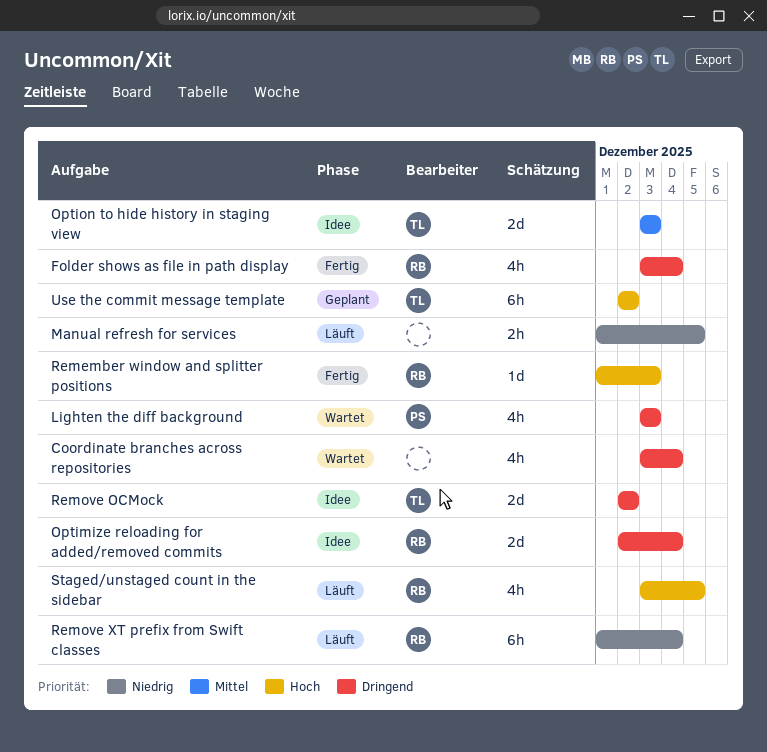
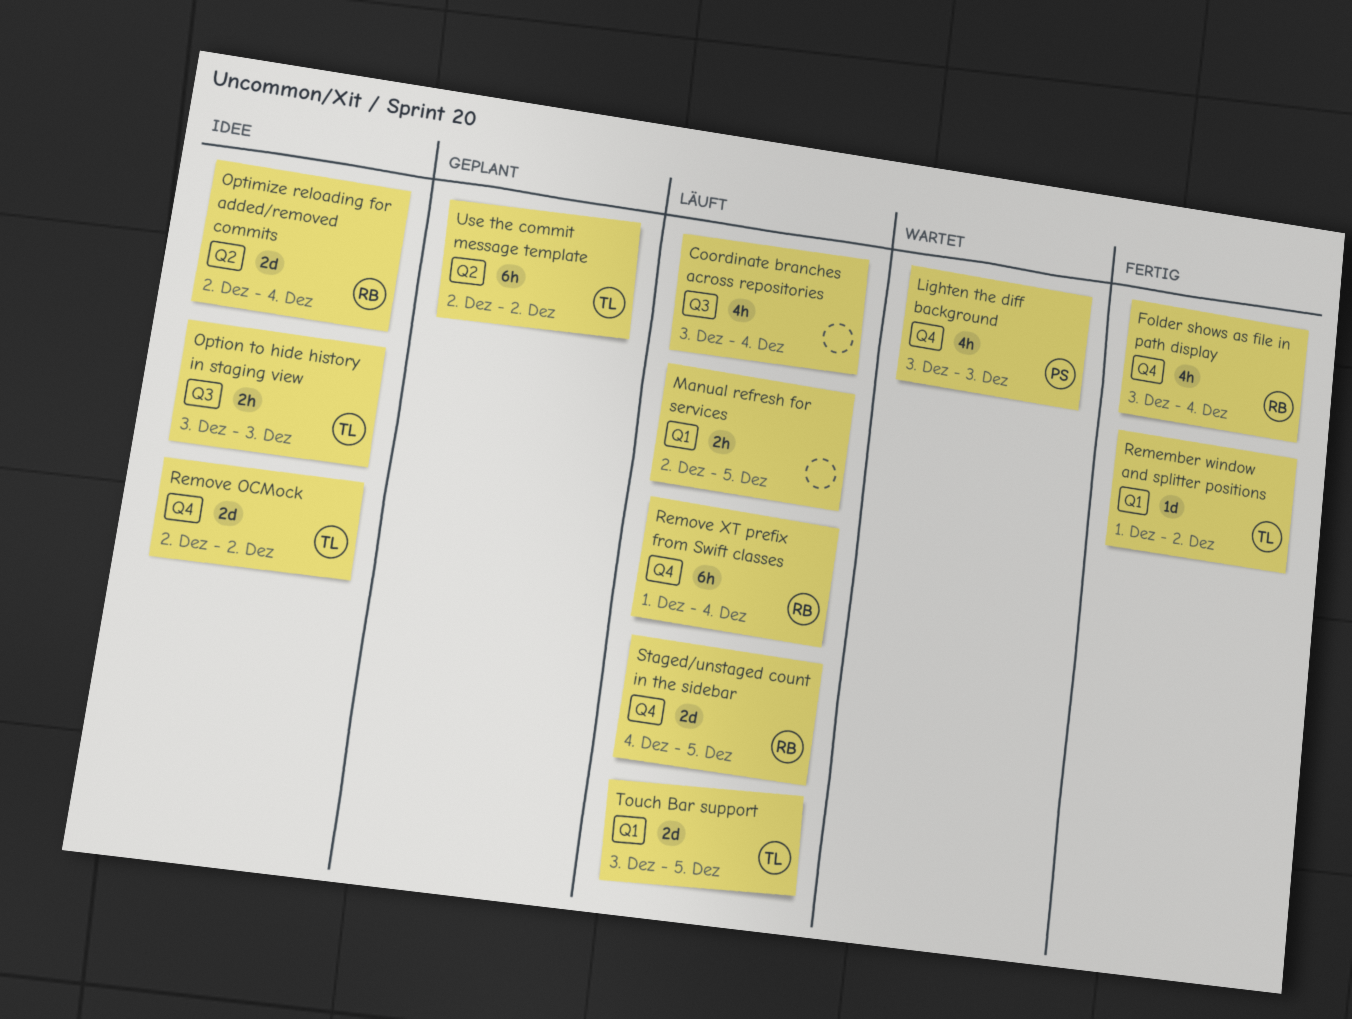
Coordinate branches across repositories, status: Wartet -> Läuft
Manual refresh for services, start: Dec 1 -> Dec 2
Option to hide history in staging view, estimate: 2d -> 2h
Remember window and splitter positions, owner: RB -> TL
Remember window and splitter positions, due: Dec 3 -> Dec 2
Staged/unstaged count in the sidebar, estimate: 4h -> 2d
Staged/unstaged count in the sidebar, start: Dec 3 -> Dec 4
Touch Bar support: none -> present

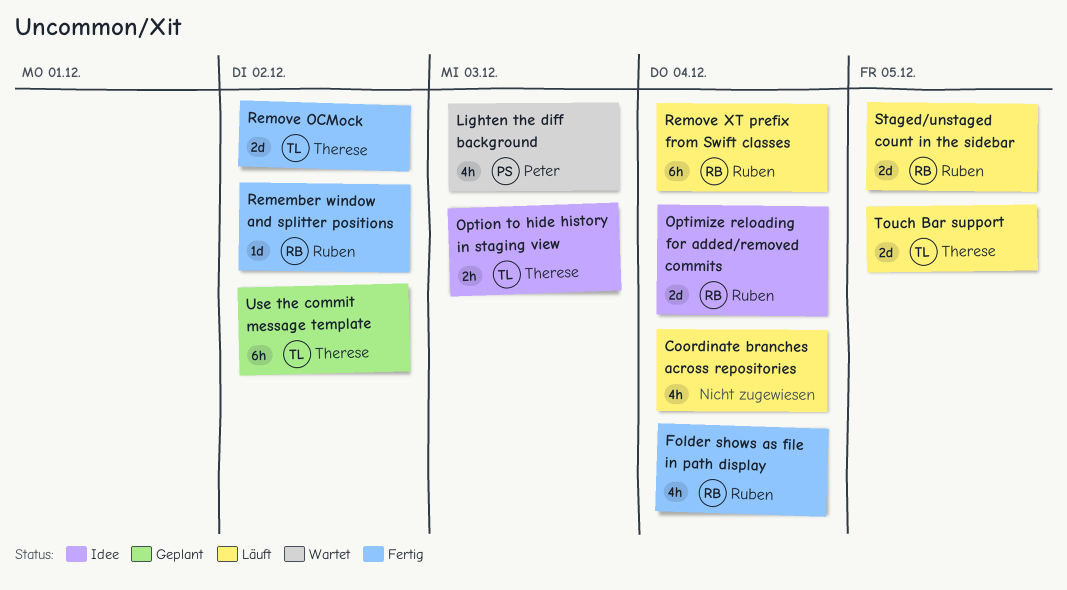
Manual refresh for services: present -> none
Remember window and splitter positions, owner: Therese -> Ruben
Remove OCMock, status: Idee -> Fertig

